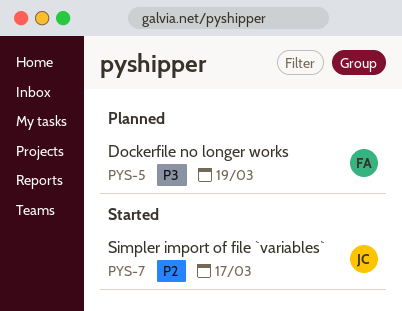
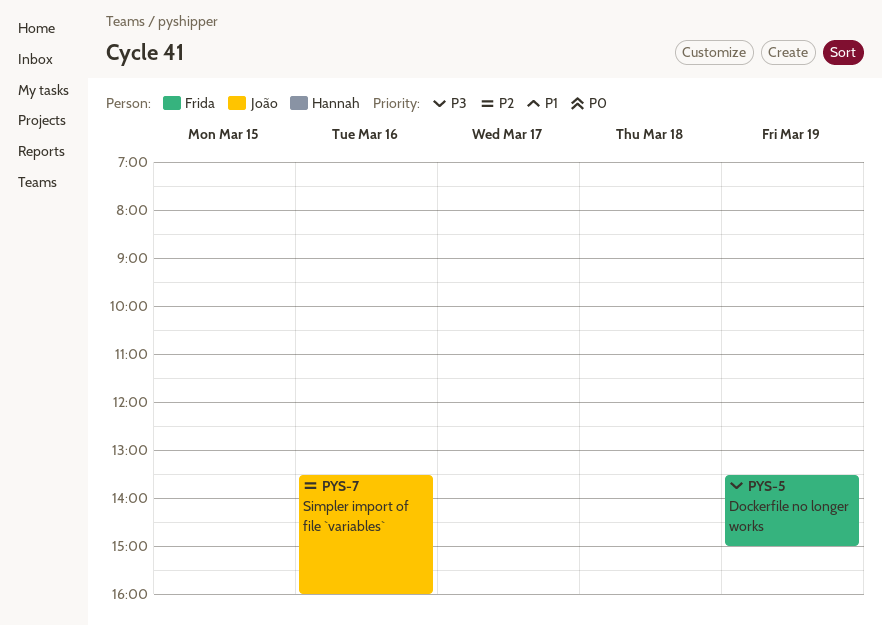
PYS-7, day: Mar 17 -> Mar 16

